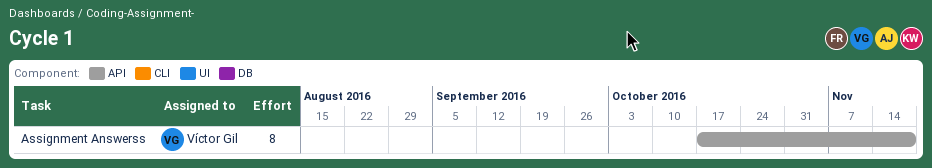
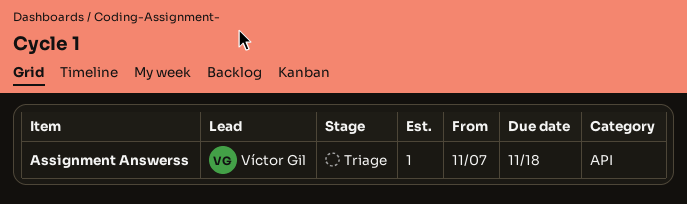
Assignment Answerss, estimate: 8 -> 1
Assignment Answerss, start: Oct 17 -> Nov 7

